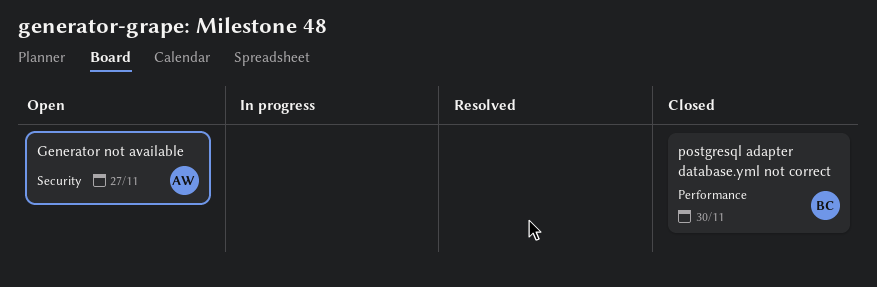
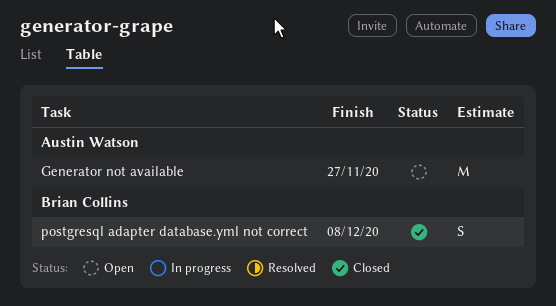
postgresql adapter database.yml not correct, due: Nov 30 -> Dec 8

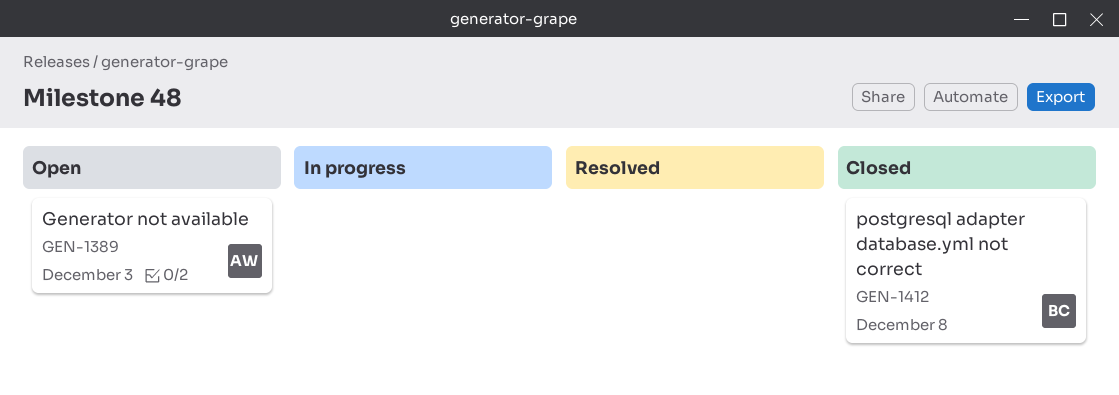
Generator not available, due: Nov 27 -> Dec 3

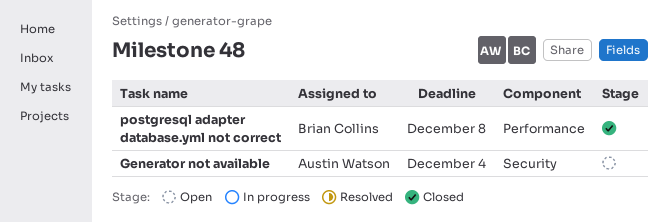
Generator not available, due: Dec 3 -> Dec 4

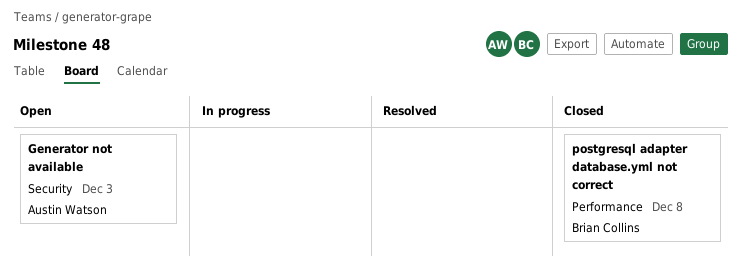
Generator not available, due: Dec 4 -> Dec 3

